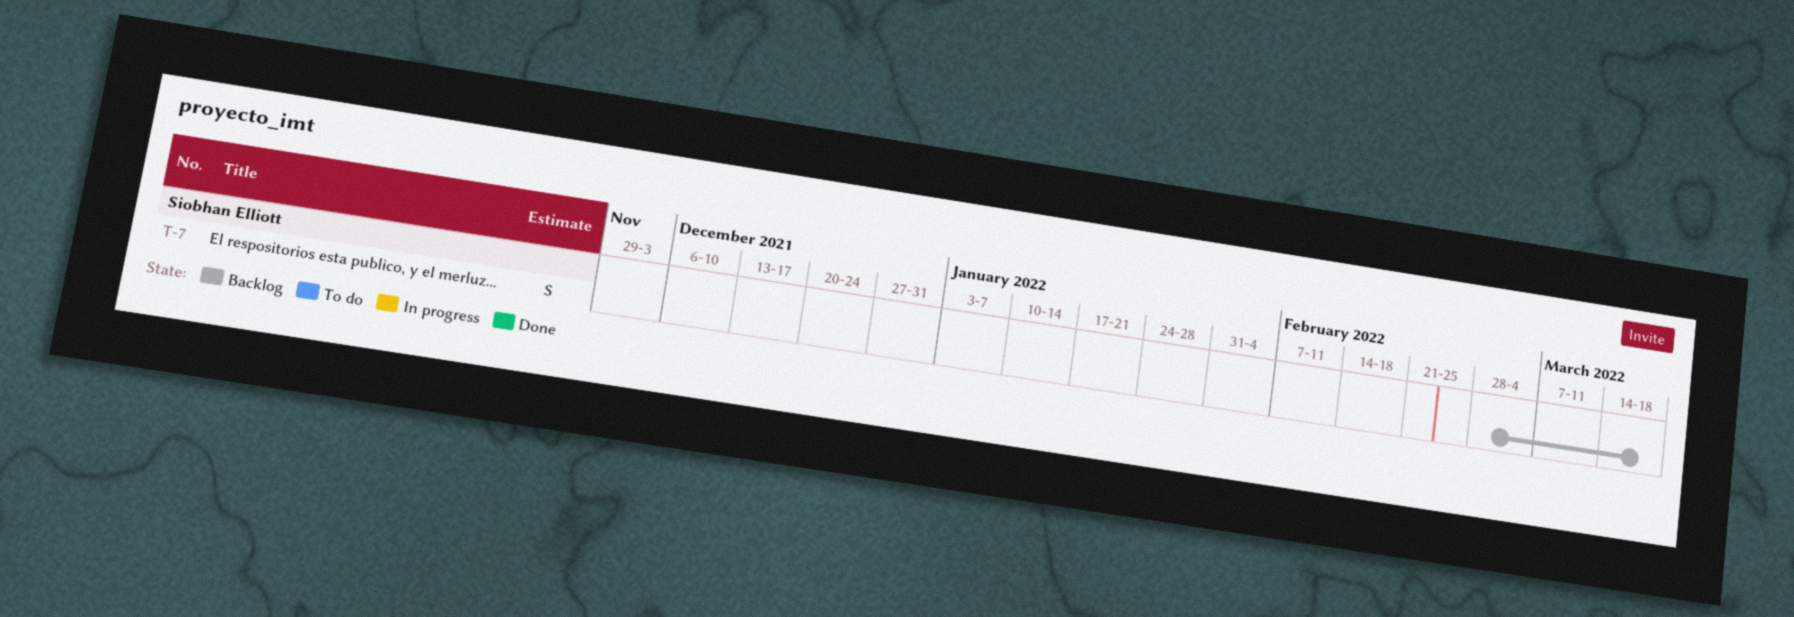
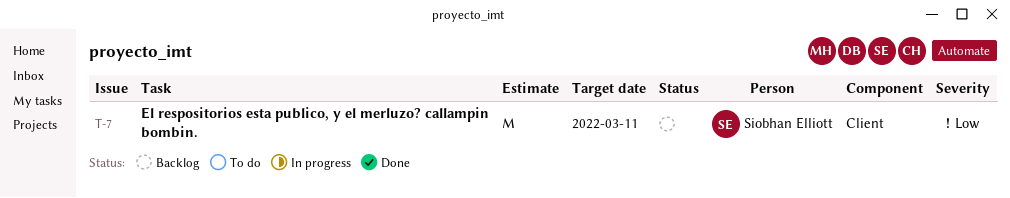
T-7, estimate: S -> M
T-7, due: Mar 18 -> Mar 11

